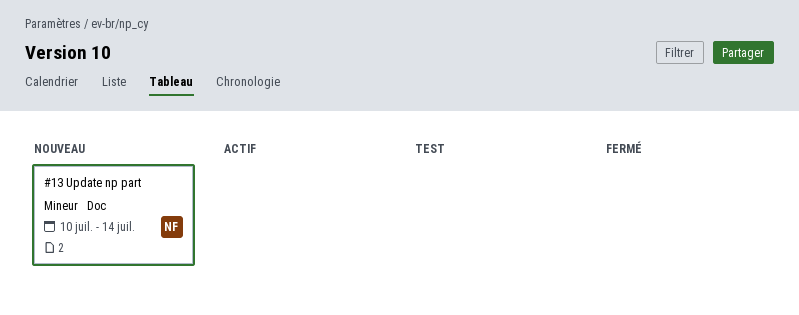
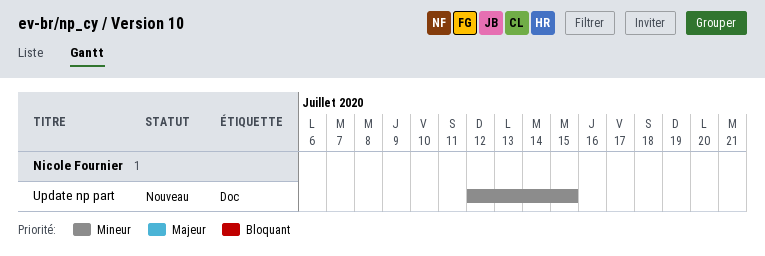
Update np part, start: Jul 10 -> Jul 12
Update np part, due: Jul 14 -> Jul 15

